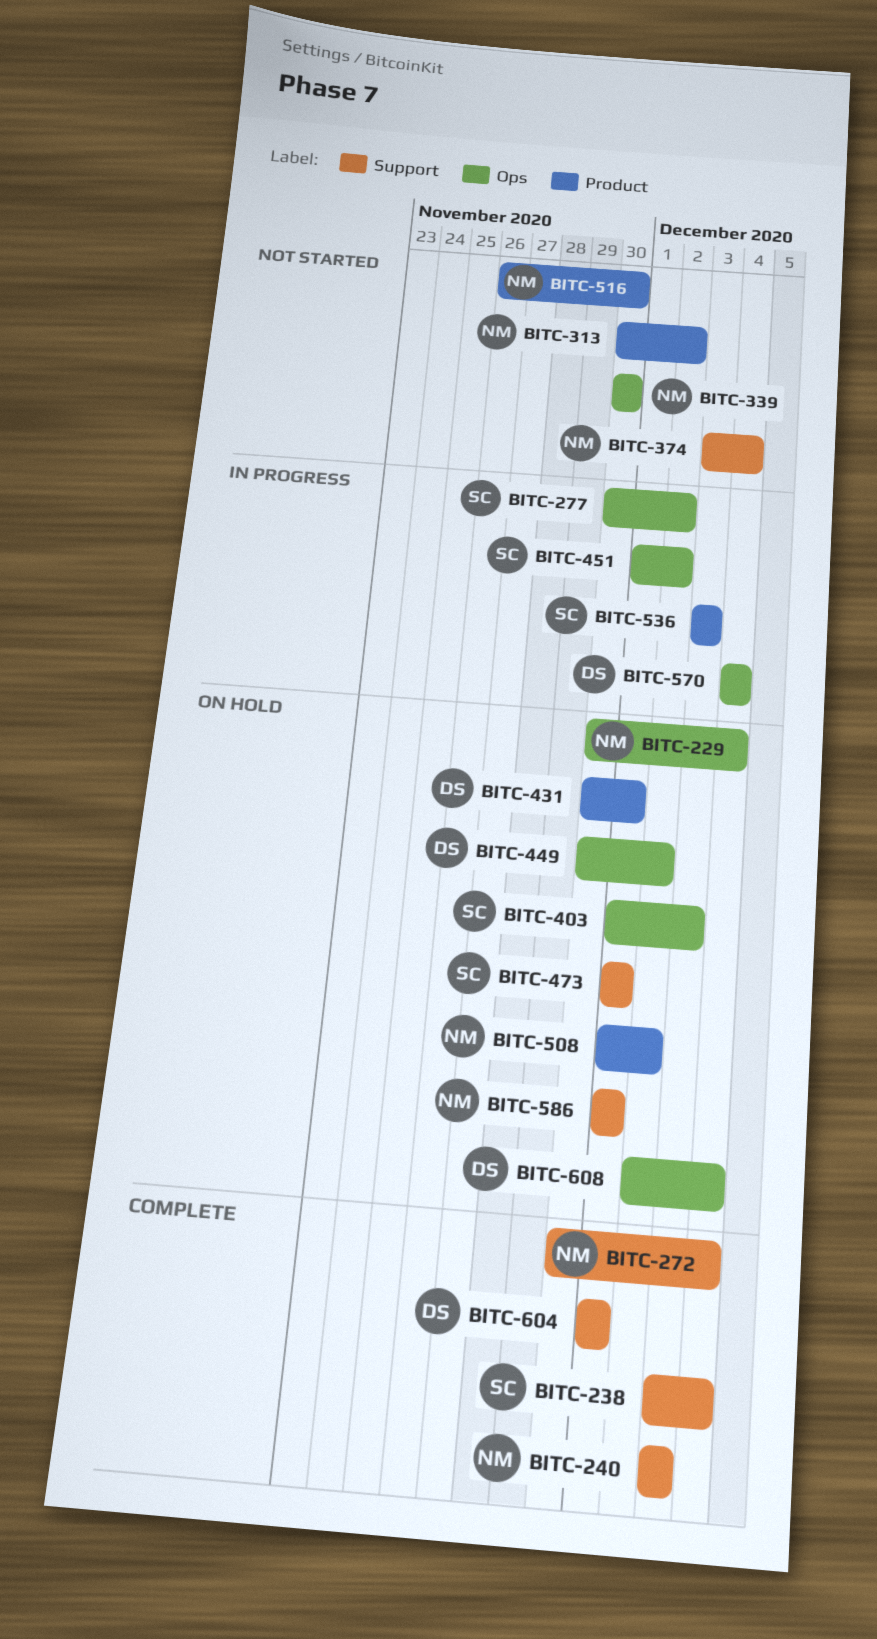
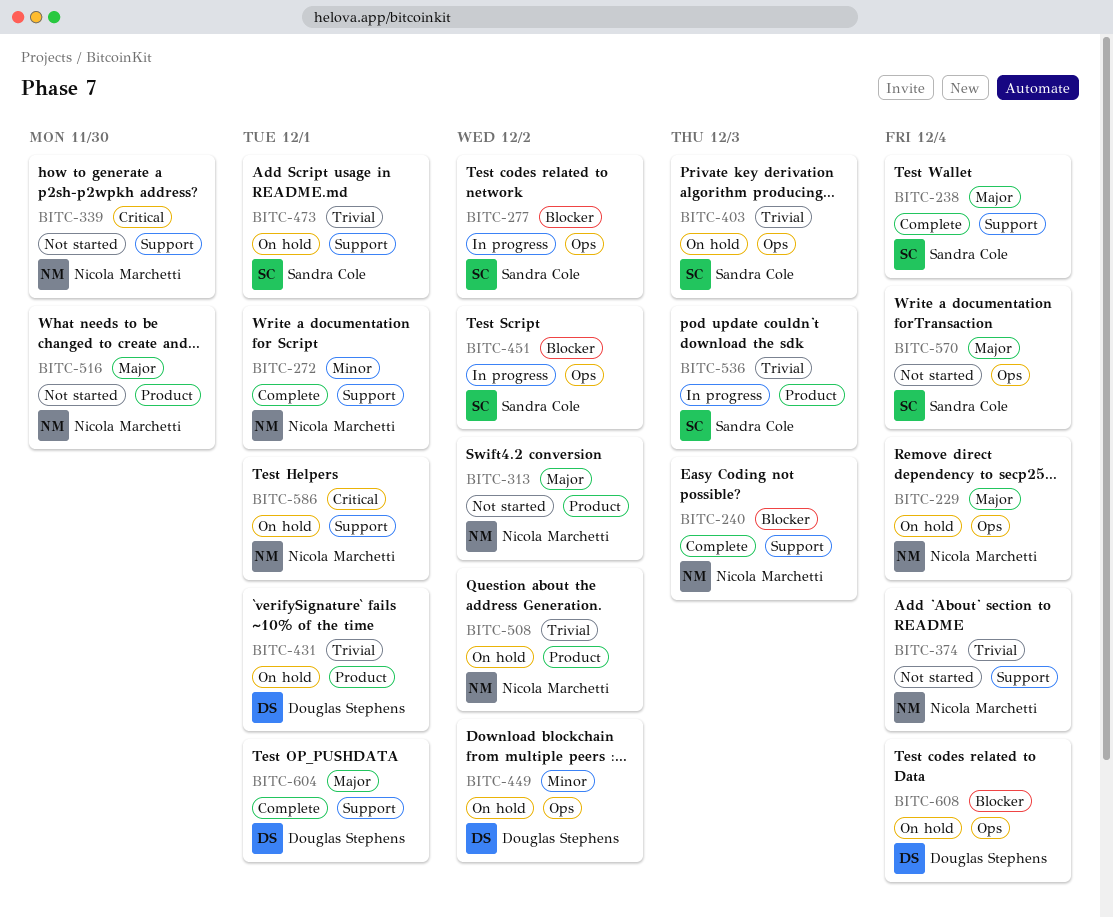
BITC-272, due: Dec 4 -> Dec 1
BITC-339, label: Ops -> Support
BITC-570, status: In progress -> Not started
BITC-570, owner: Douglas Stephens -> Sandra Cole

